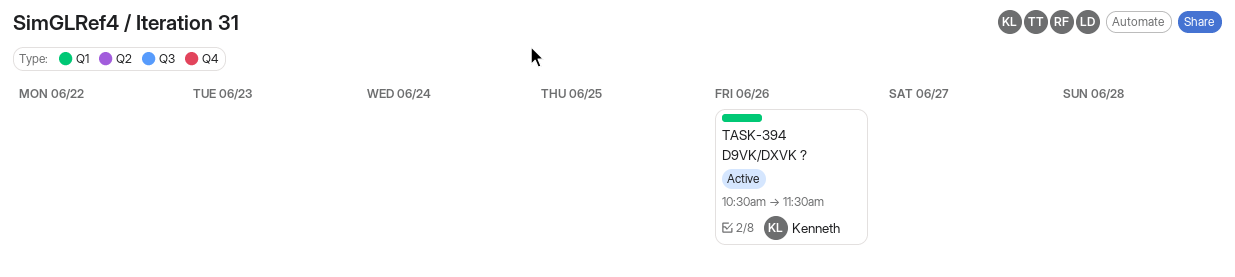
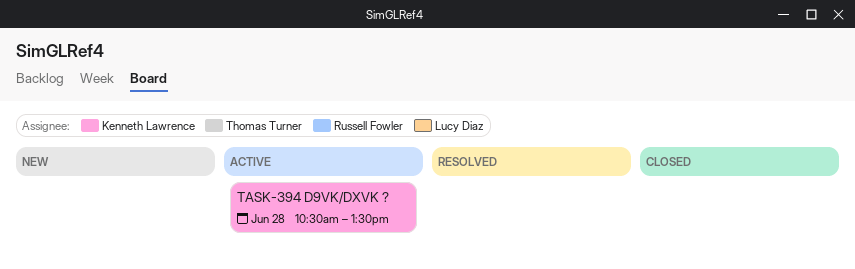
TASK-394, day: Jun 26 -> Jun 28
TASK-394, ends: 11:30 -> 13:30

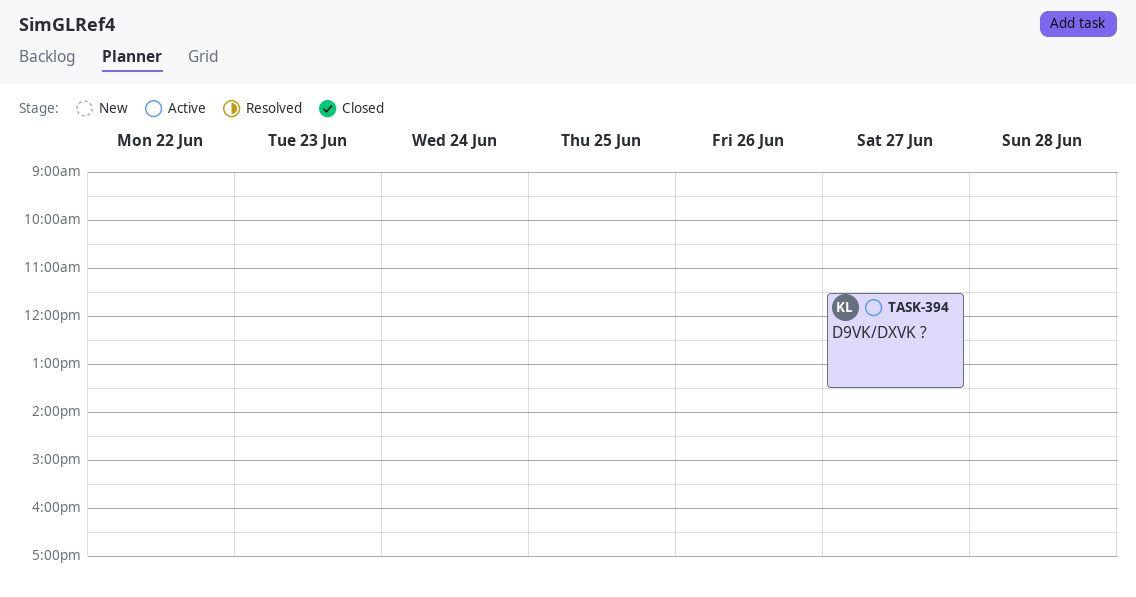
TASK-394, day: Jun 28 -> Jun 27
TASK-394, begins: 10:30 -> 11:30

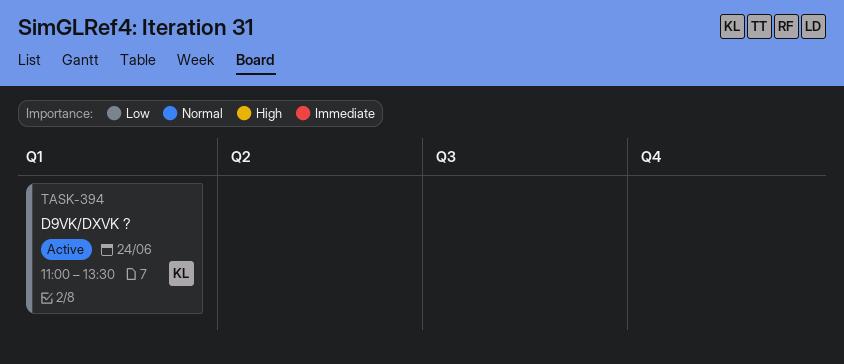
TASK-394, day: Jun 27 -> Jun 24
TASK-394, begins: 11:30 -> 11:00

